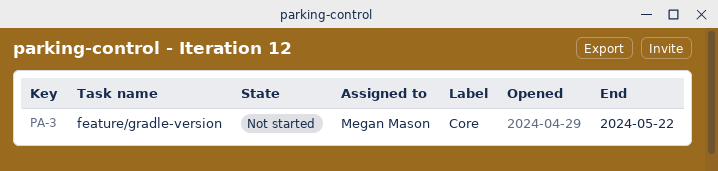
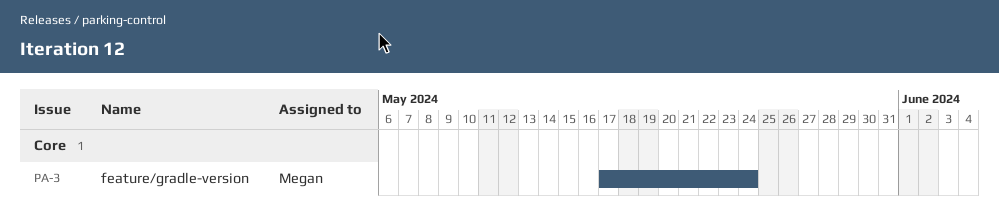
PA-3, due: May 22 -> May 24

